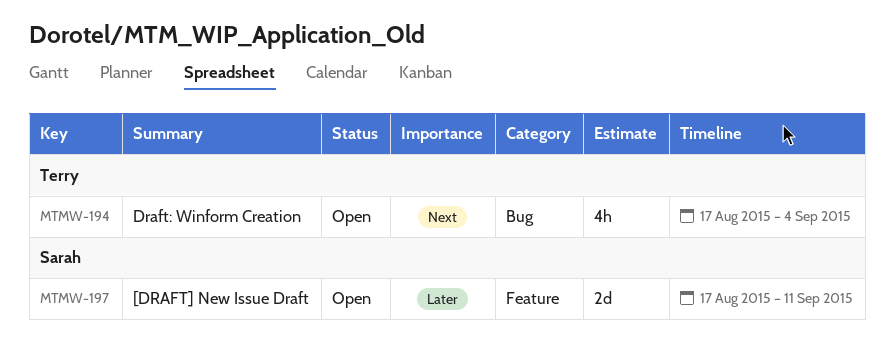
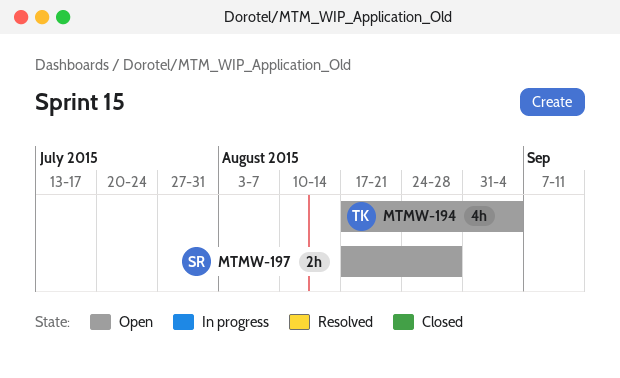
MTMW-197, estimate: 2d -> 2h
MTMW-197, due: Sep 11 -> Aug 28

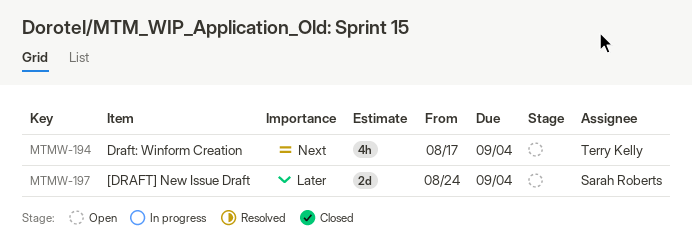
MTMW-197, estimate: 2h -> 2d
MTMW-197, start: Aug 17 -> Aug 24
MTMW-197, due: Aug 28 -> Sep 4

